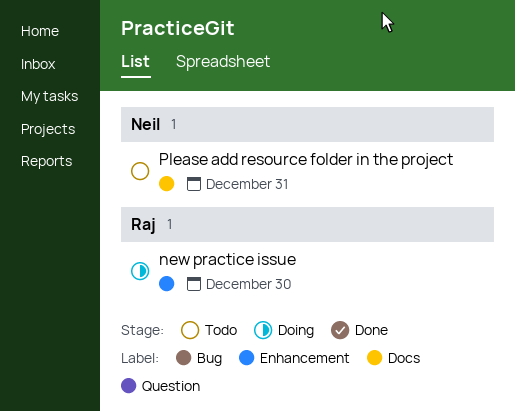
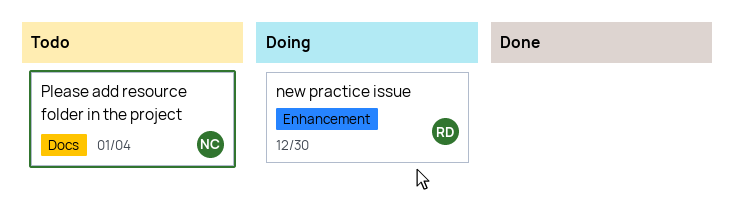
Please add resource folder in the project, due: Dec 31 -> Jan 4

